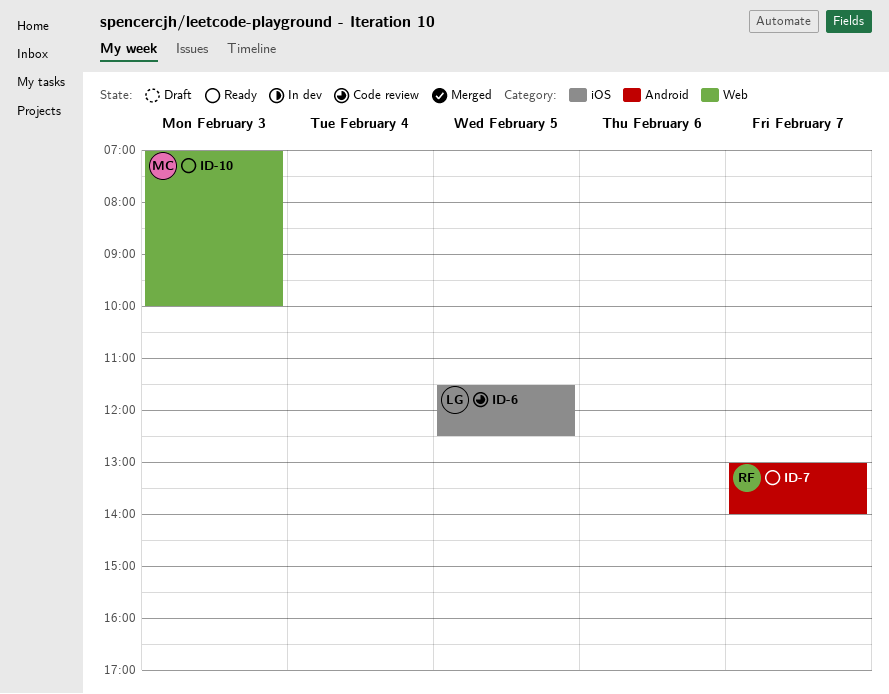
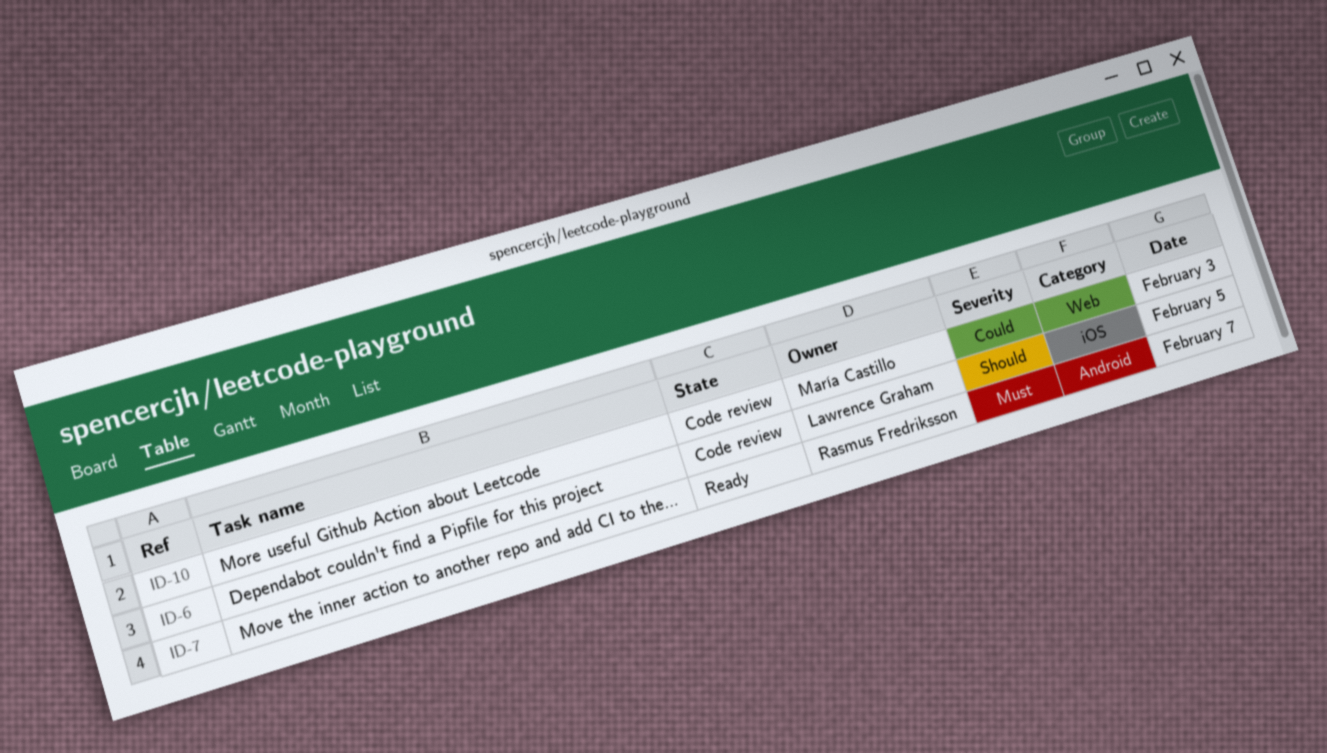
ID-10, status: Ready -> Code review

